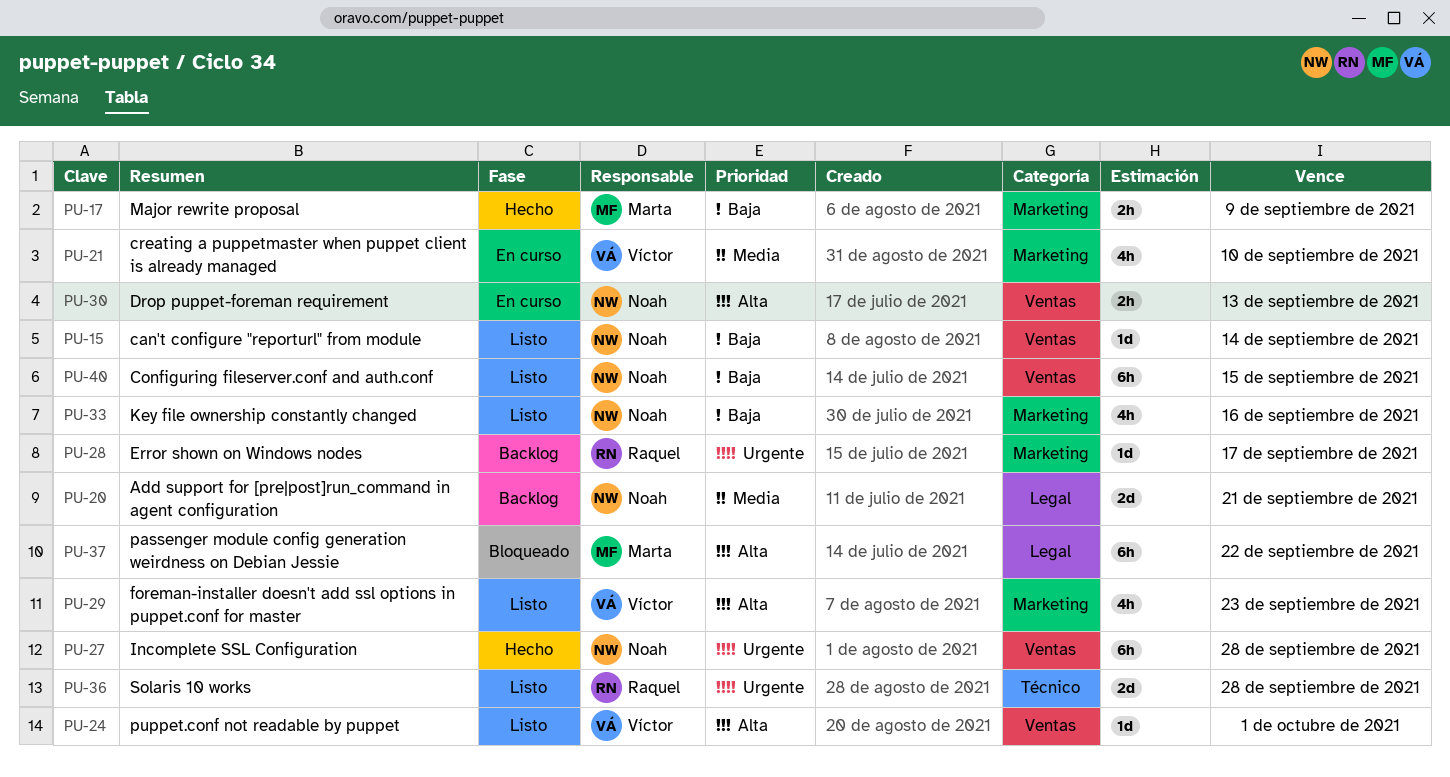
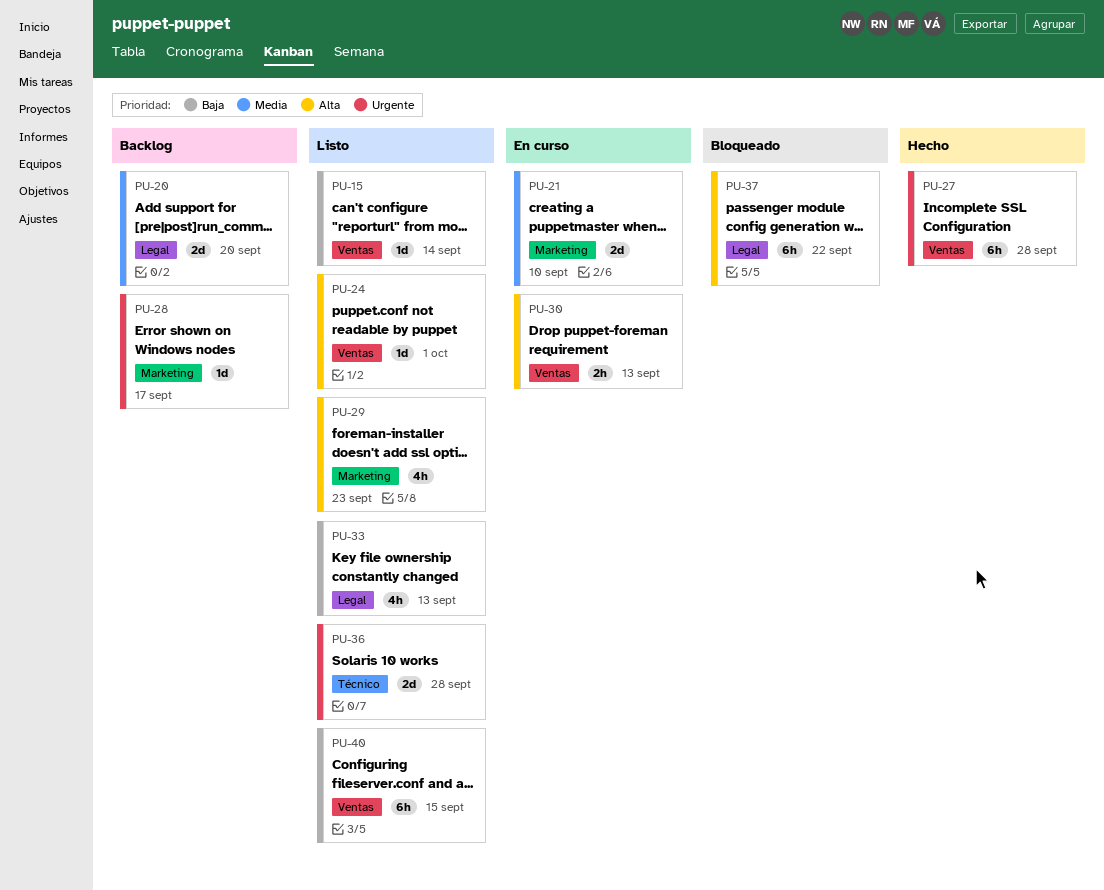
PU-17: present -> none
PU-20, due: Sep 21 -> Sep 20
PU-21, estimate: 4h -> 2d
PU-33, label: Marketing -> Legal
PU-33, due: Sep 16 -> Sep 13

